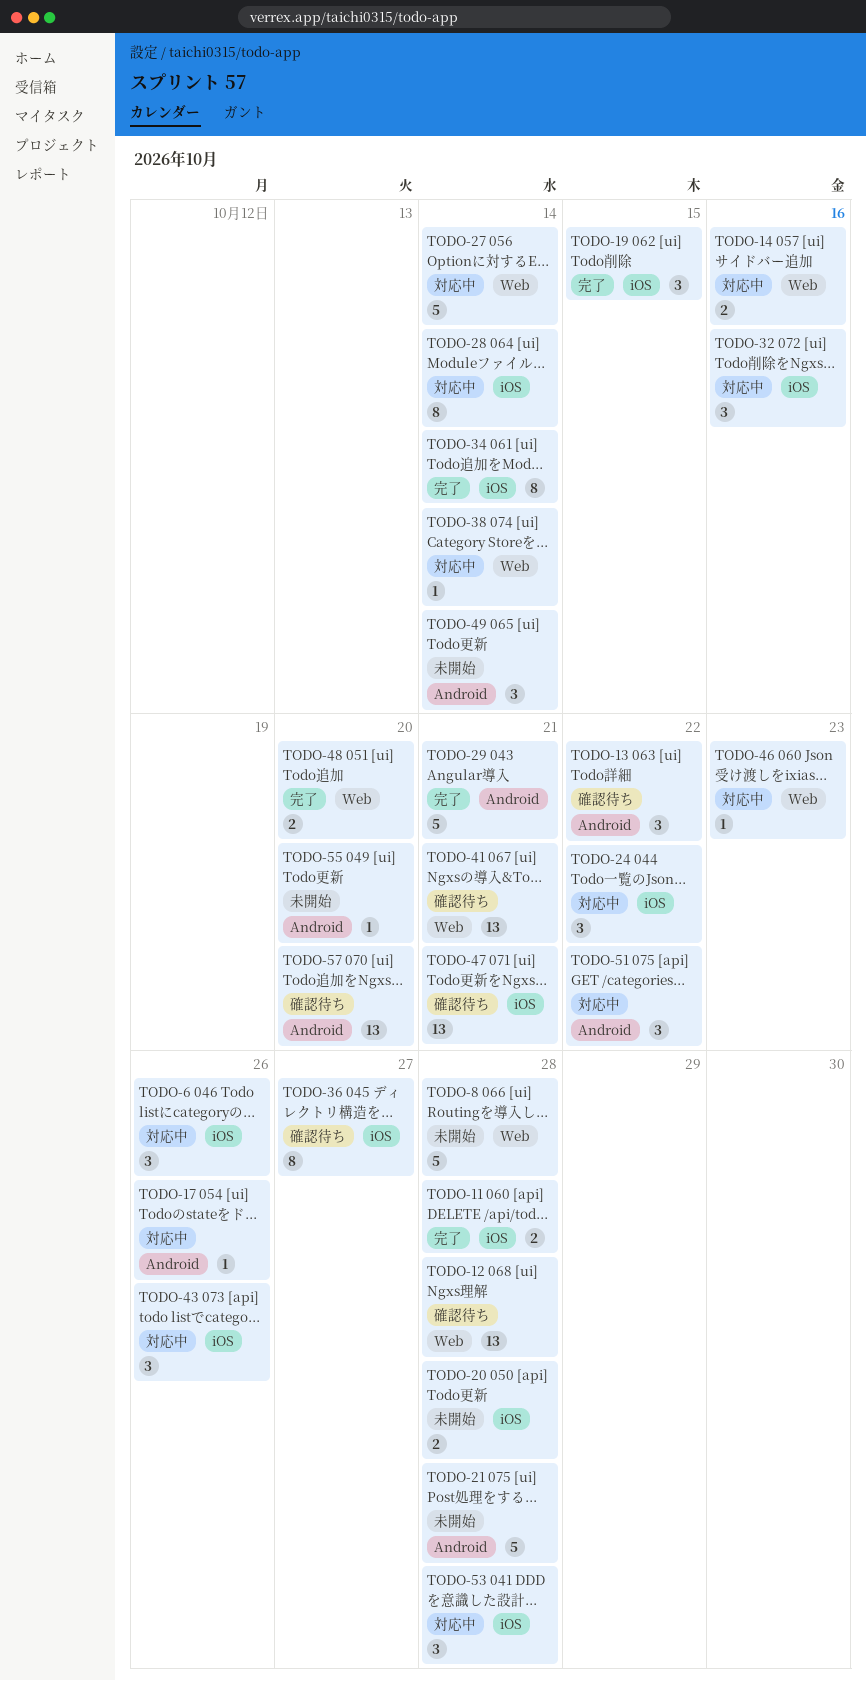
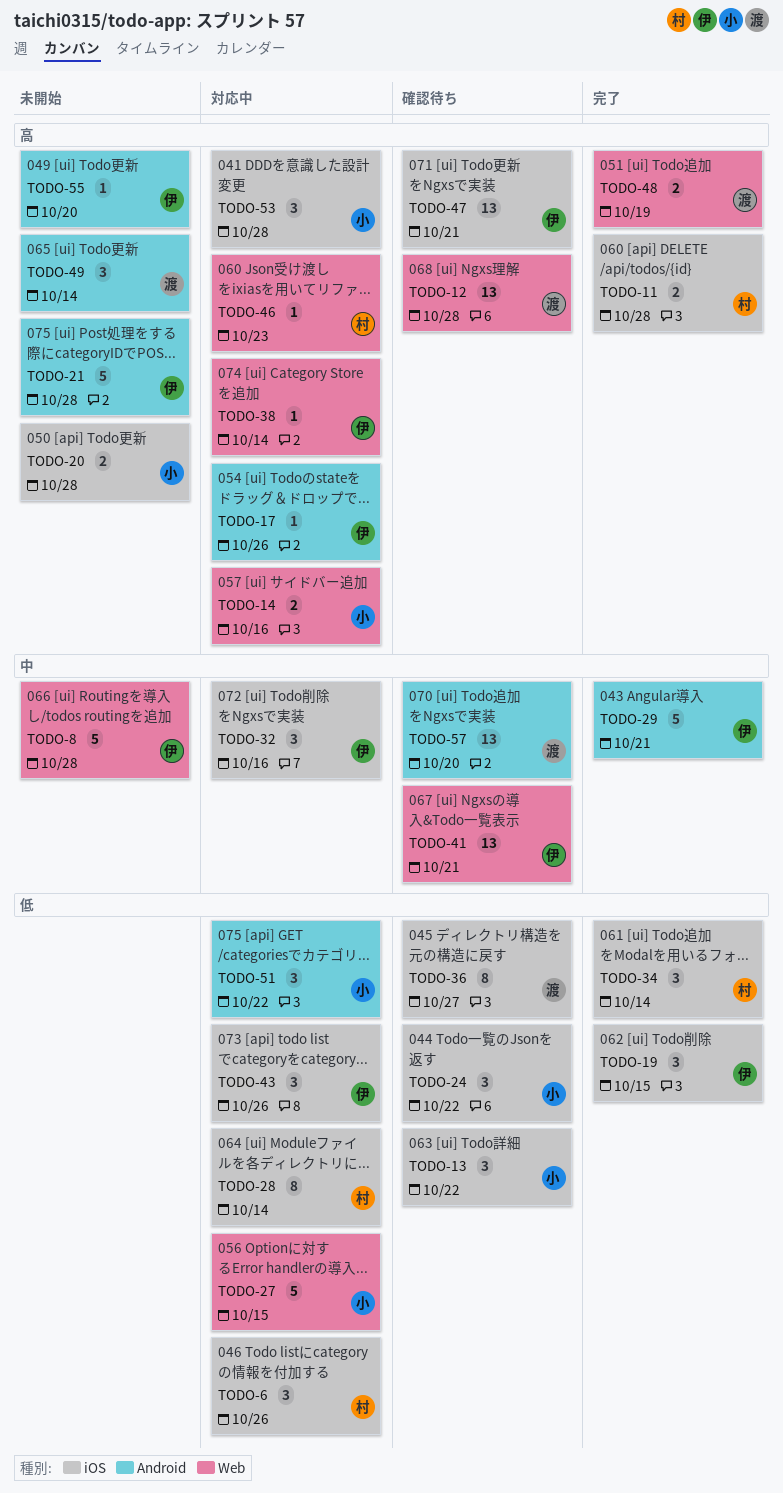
TODO-13, label: Android -> iOS
TODO-24, status: 対応中 -> 確認待ち
TODO-27, due: Oct 14 -> Oct 15
TODO-34, estimate: 8 -> 3
TODO-48, due: Oct 20 -> Oct 19

